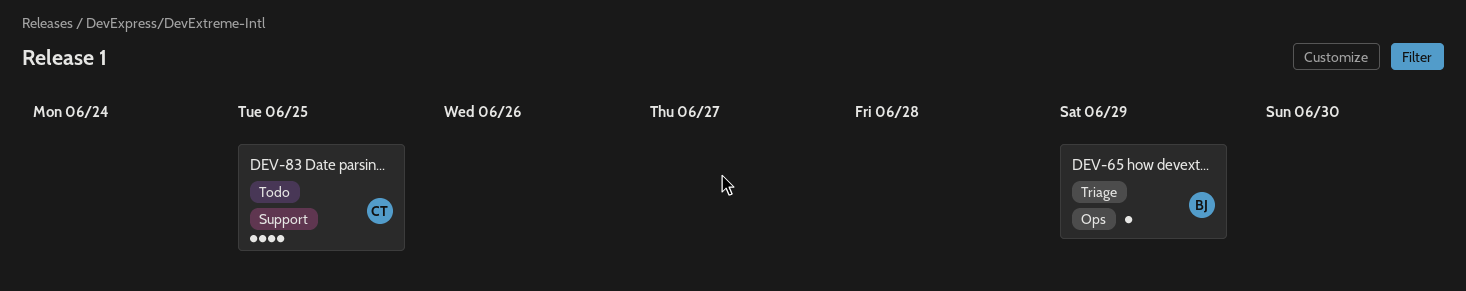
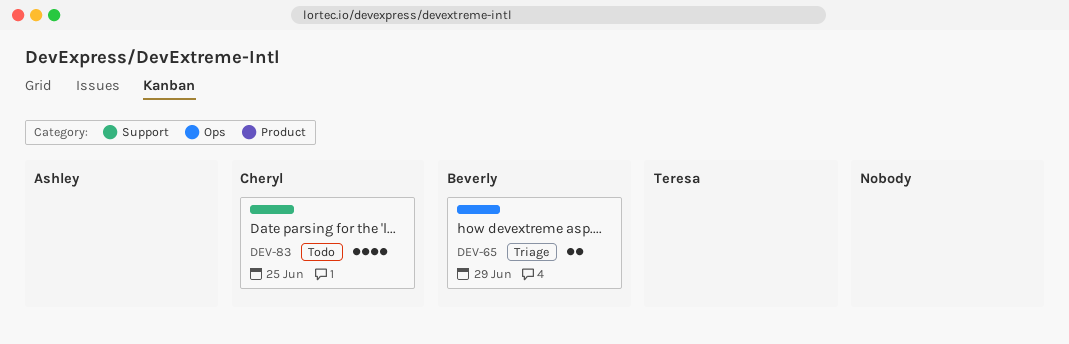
DEV-65, estimate: 1 -> 2

